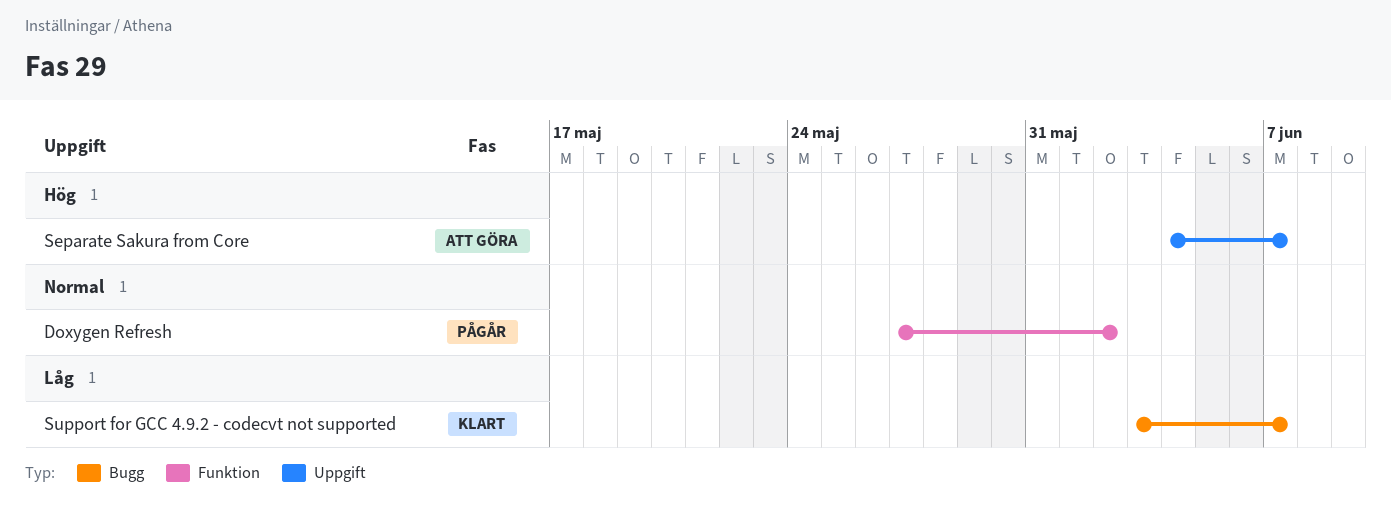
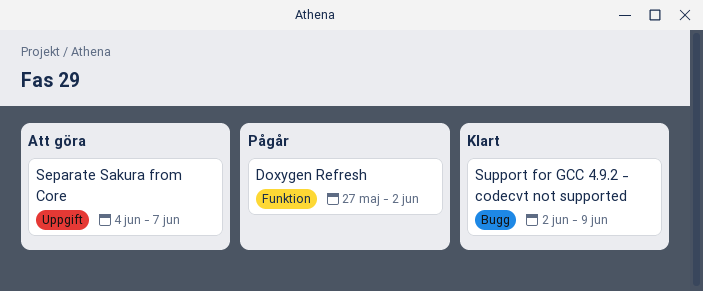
Support for GCC 4.9.2 - codecvt not supported, start: Jun 3 -> Jun 2
Support for GCC 4.9.2 - codecvt not supported, due: Jun 7 -> Jun 9

